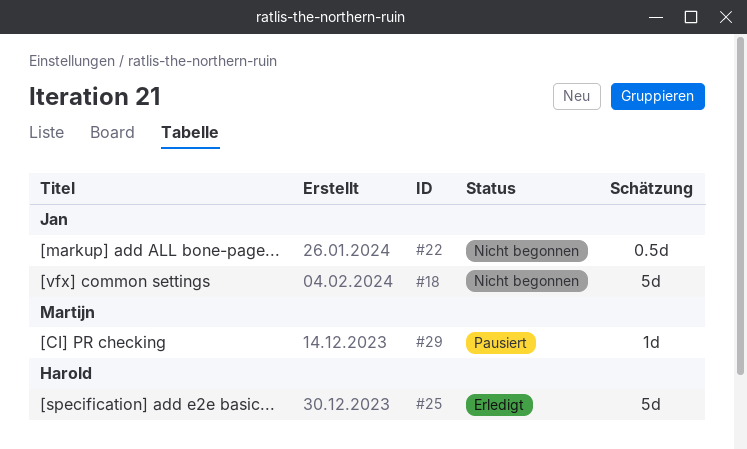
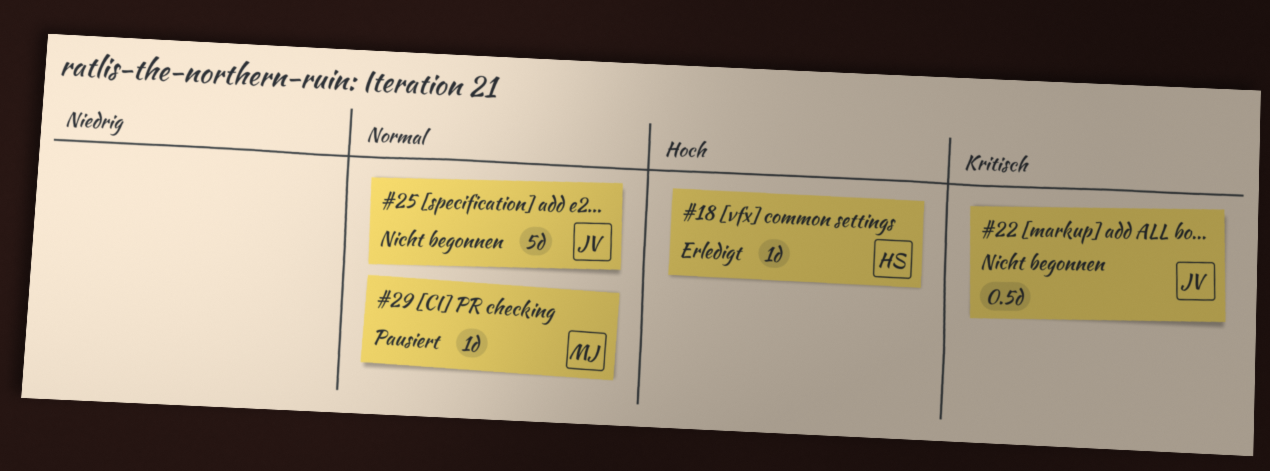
#18, status: Nicht begonnen -> Erledigt
#18, owner: Jan -> Harold
#18, estimate: 5d -> 1d
#25, status: Erledigt -> Nicht begonnen
#25, owner: Harold -> Jan

